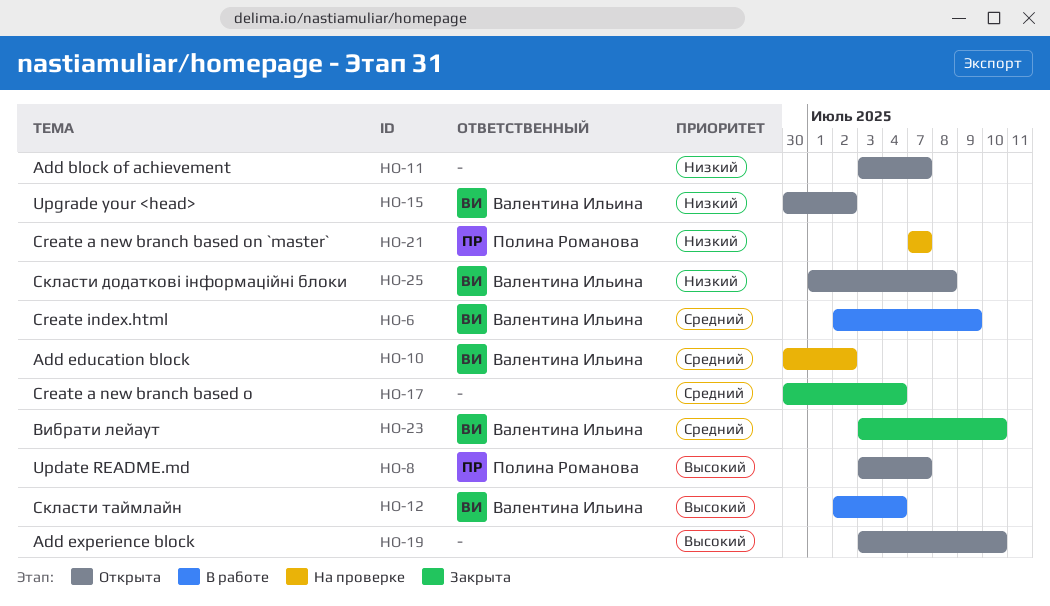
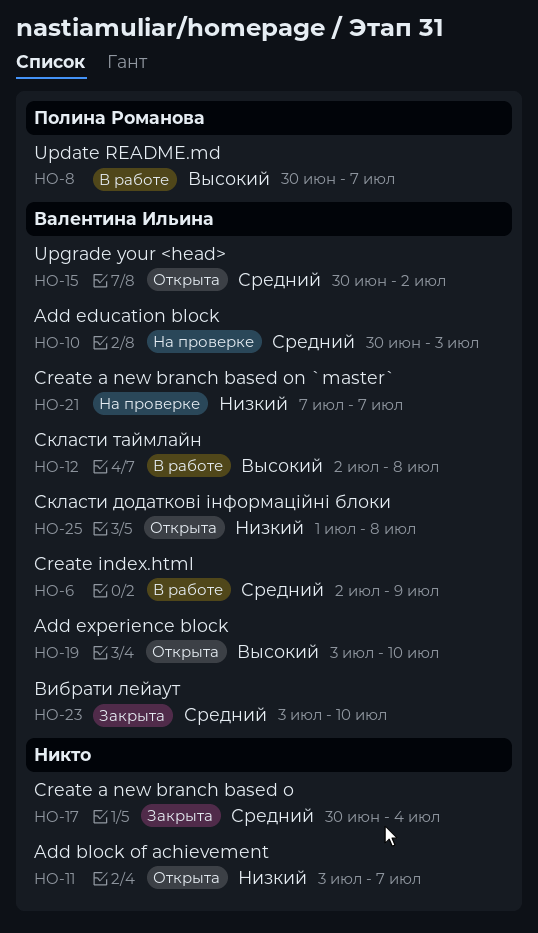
HO-8, status: Открыта -> В работе
HO-8, start: Jul 3 -> Jun 30
HO-10, due: Jul 2 -> Jul 3
HO-12, due: Jul 4 -> Jul 8
HO-15, priority: Низкий -> Средний
HO-19, owner: none -> Валентина Ильина
HO-21, owner: Полина Романова -> Валентина Ильина

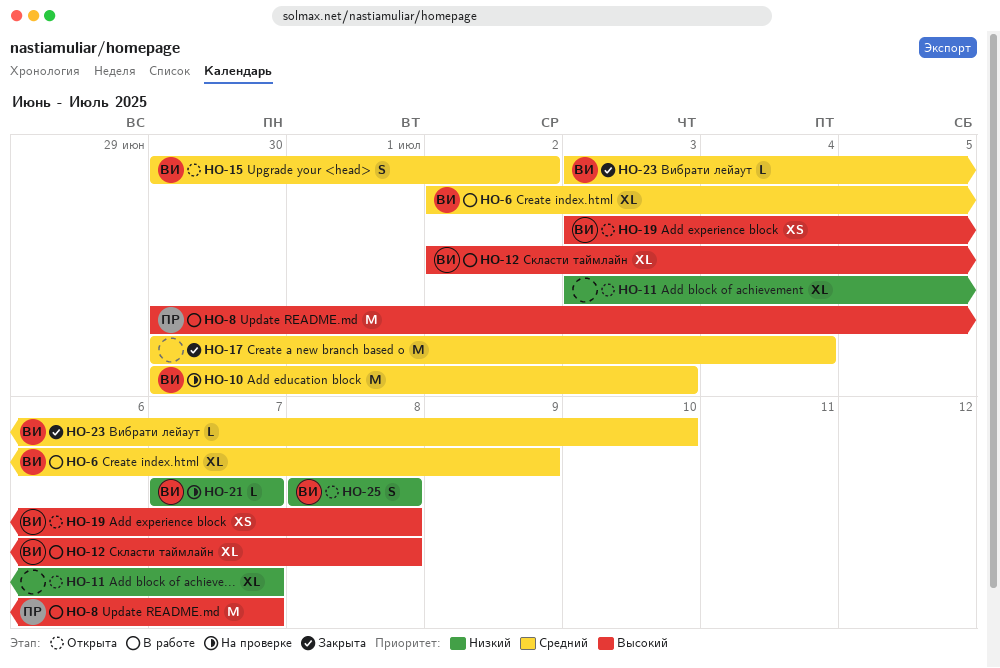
HO-19, due: Jul 10 -> Jul 8
HO-25, start: Jul 1 -> Jul 8

